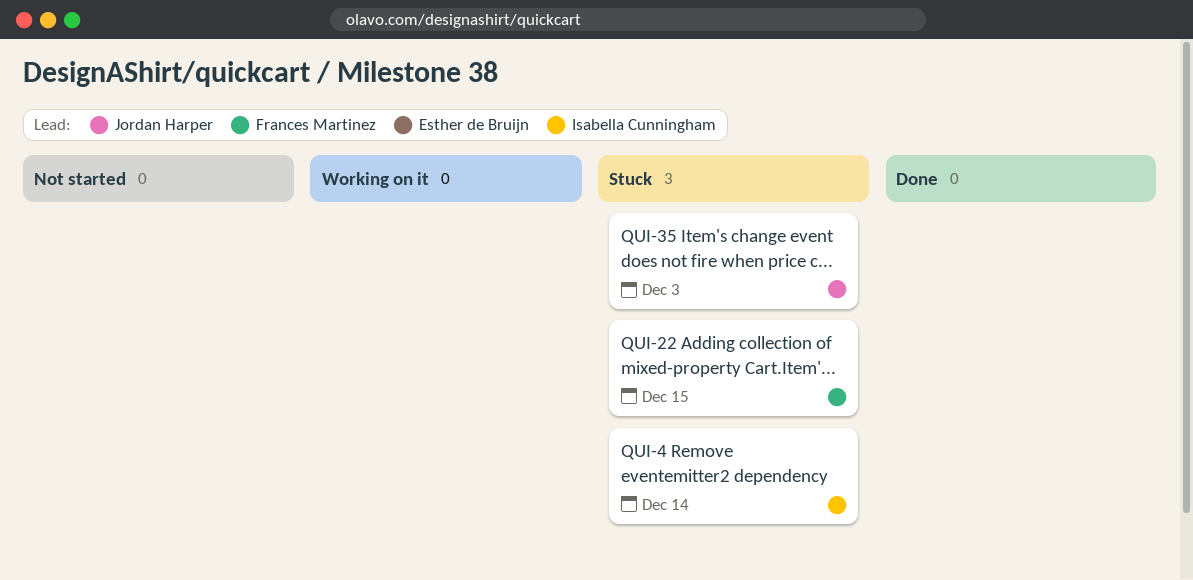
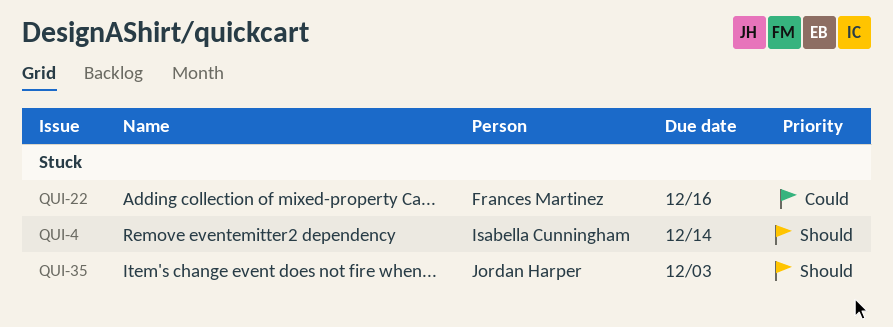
QUI-22, due: Dec 15 -> Dec 16

